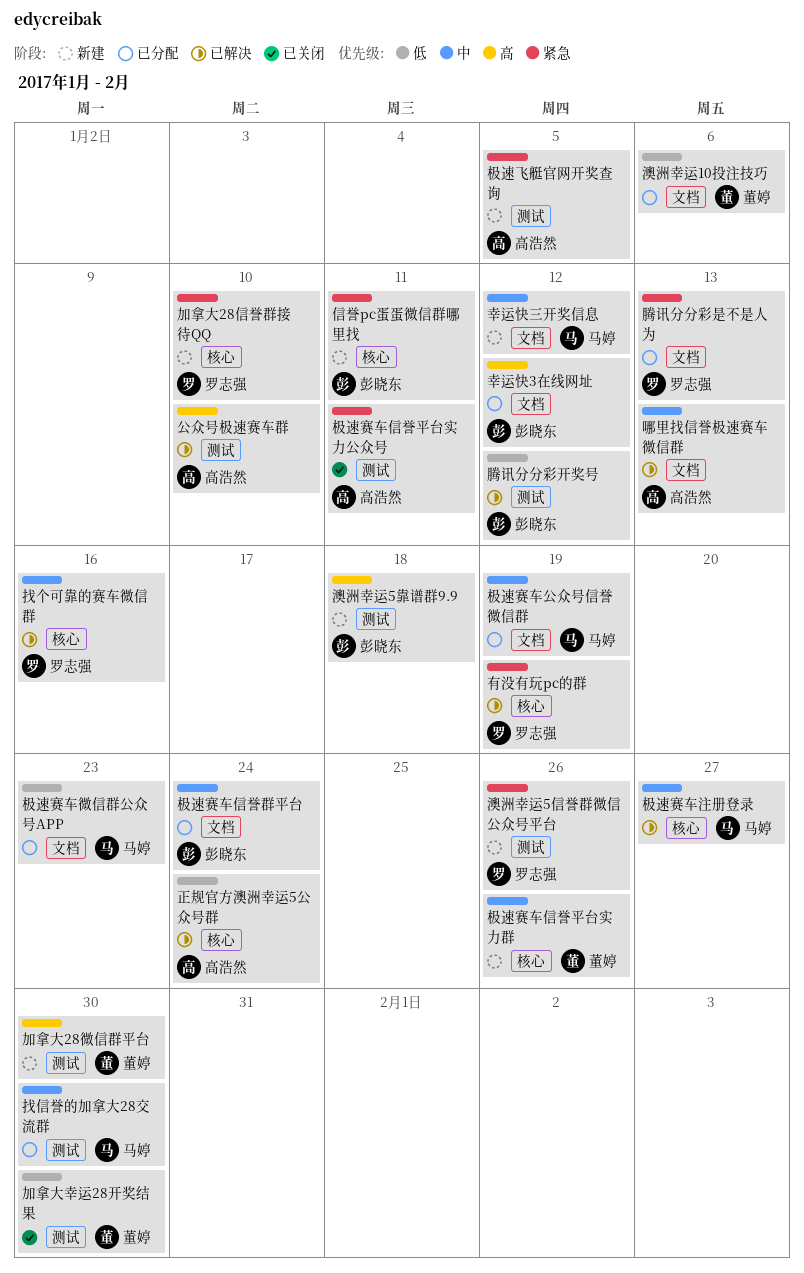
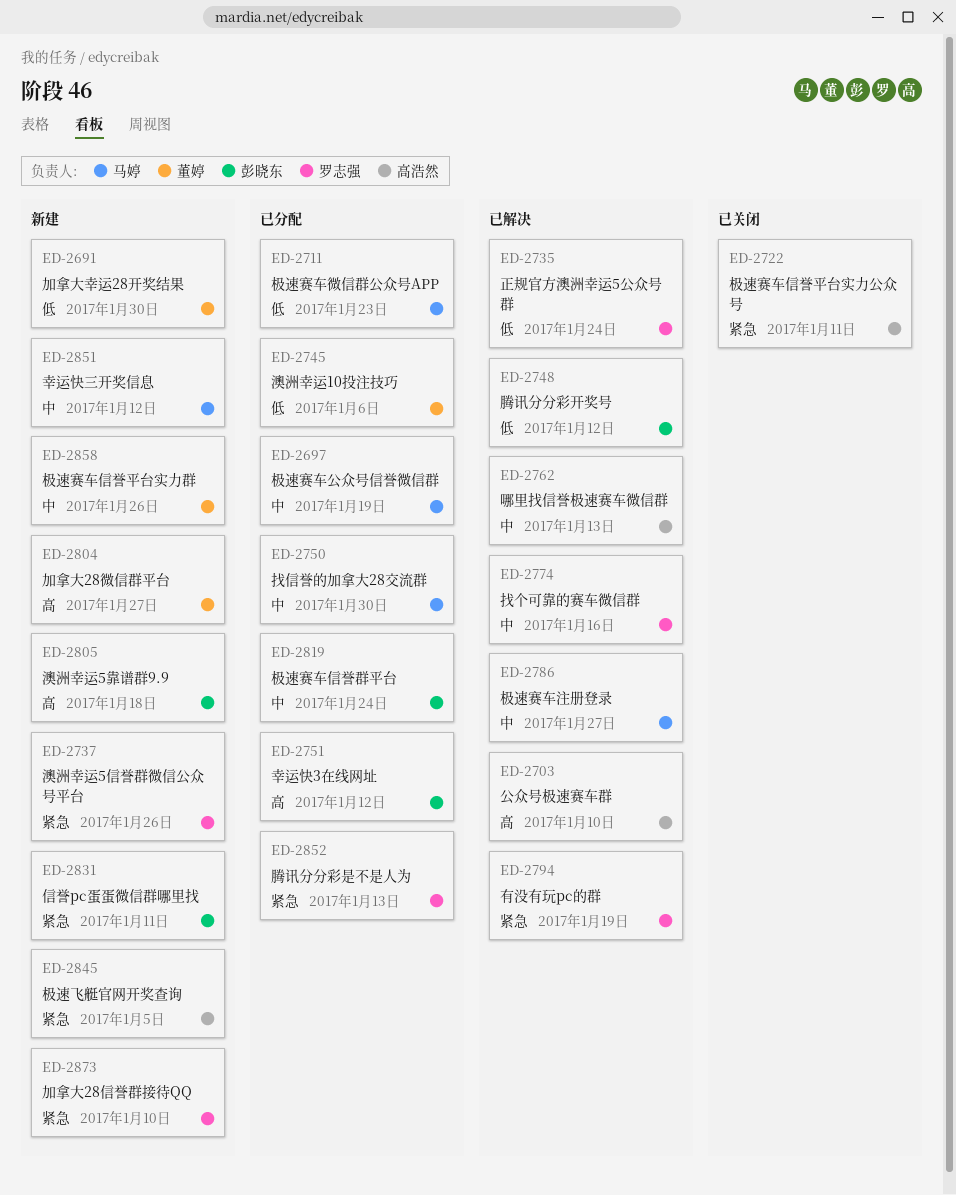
加拿大28微信群平台, due: Jan 30 -> Jan 27
加拿大幸运28开奖结果, status: 已关闭 -> 新建
正规官方澳洲幸运5公众号群, owner: 高浩然 -> 罗志强

